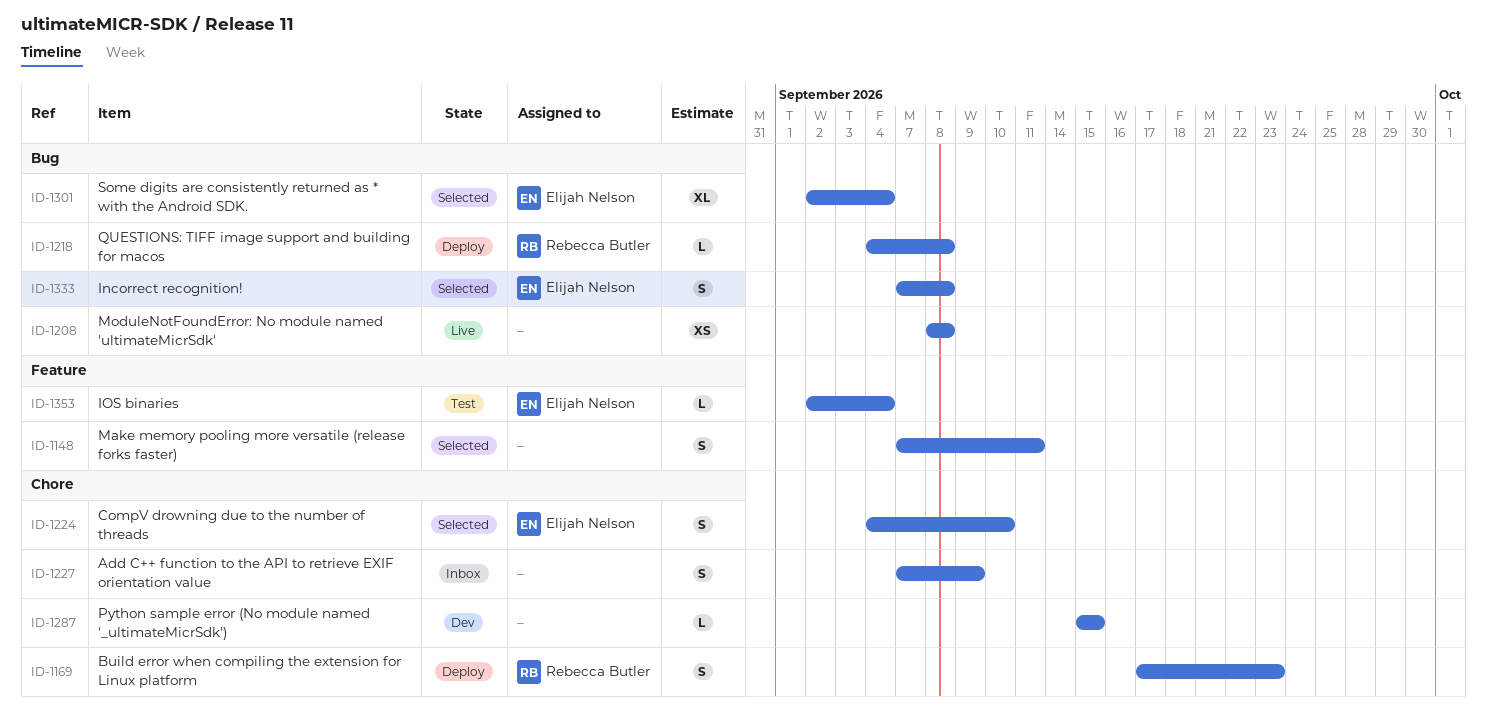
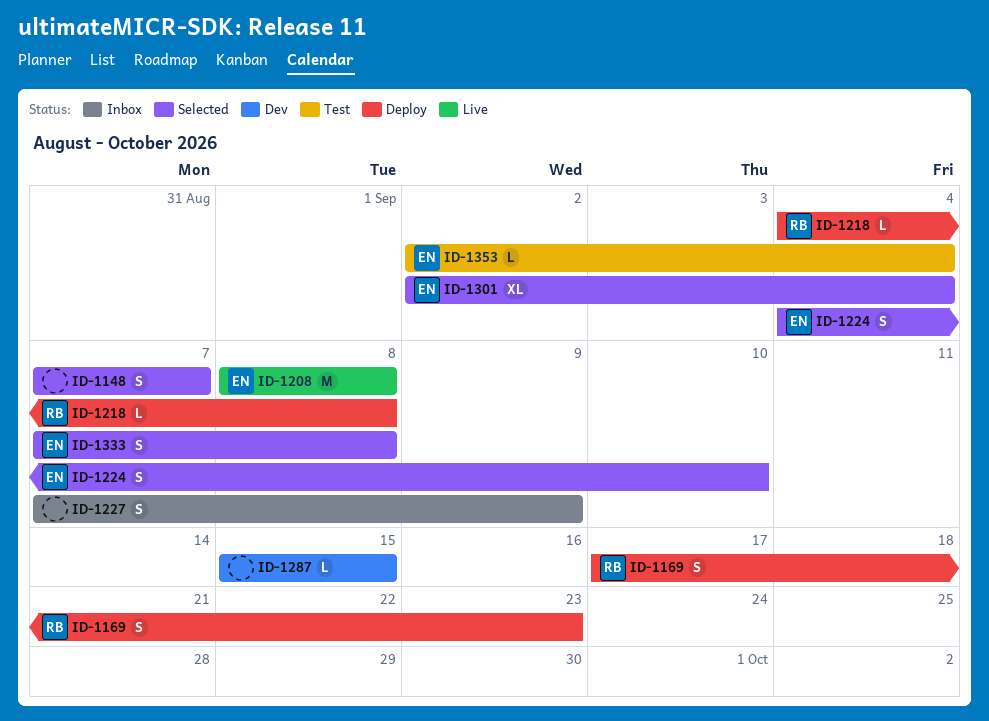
ID-1148, due: Sep 11 -> Sep 7
ID-1208, owner: none -> Elijah Nelson
ID-1208, estimate: XS -> M

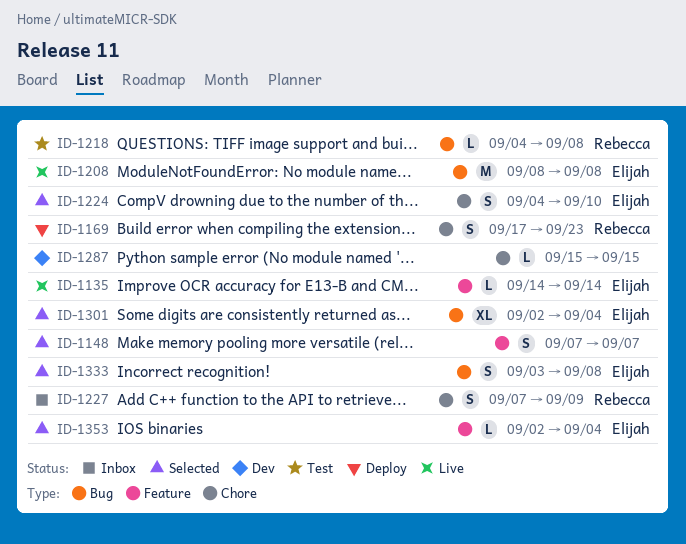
ID-1135: none -> present
ID-1218, status: Deploy -> Test
ID-1227, owner: none -> Rebecca
ID-1333, start: Sep 7 -> Sep 3
ID-1353, status: Test -> Selected

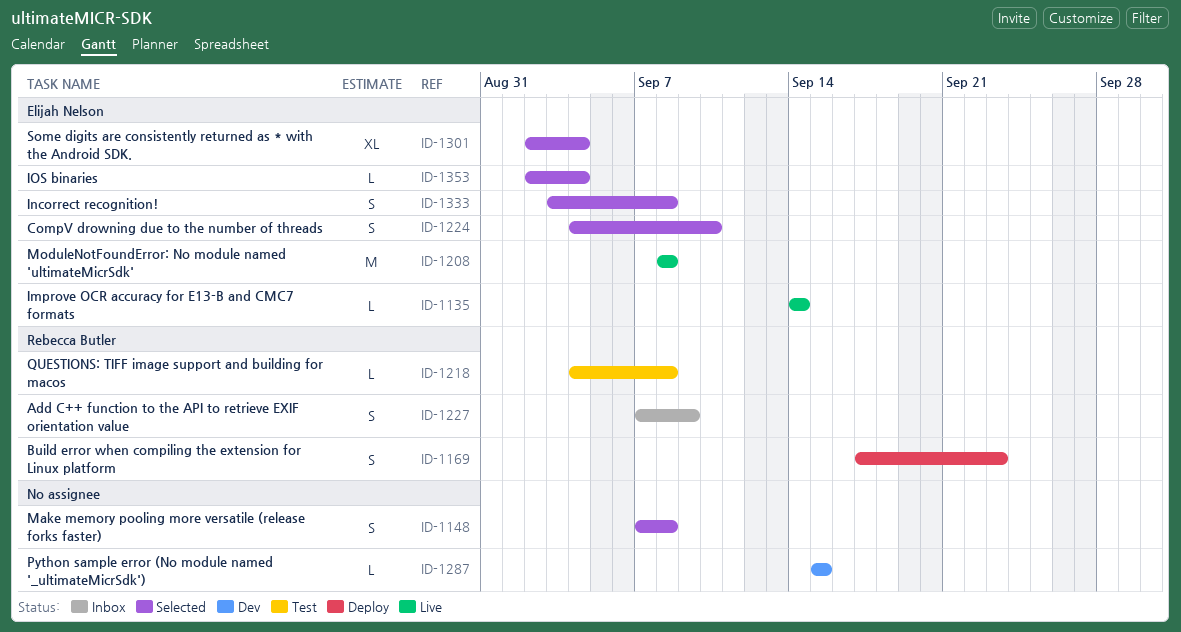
ID-1148, due: Sep 7 -> Sep 8

